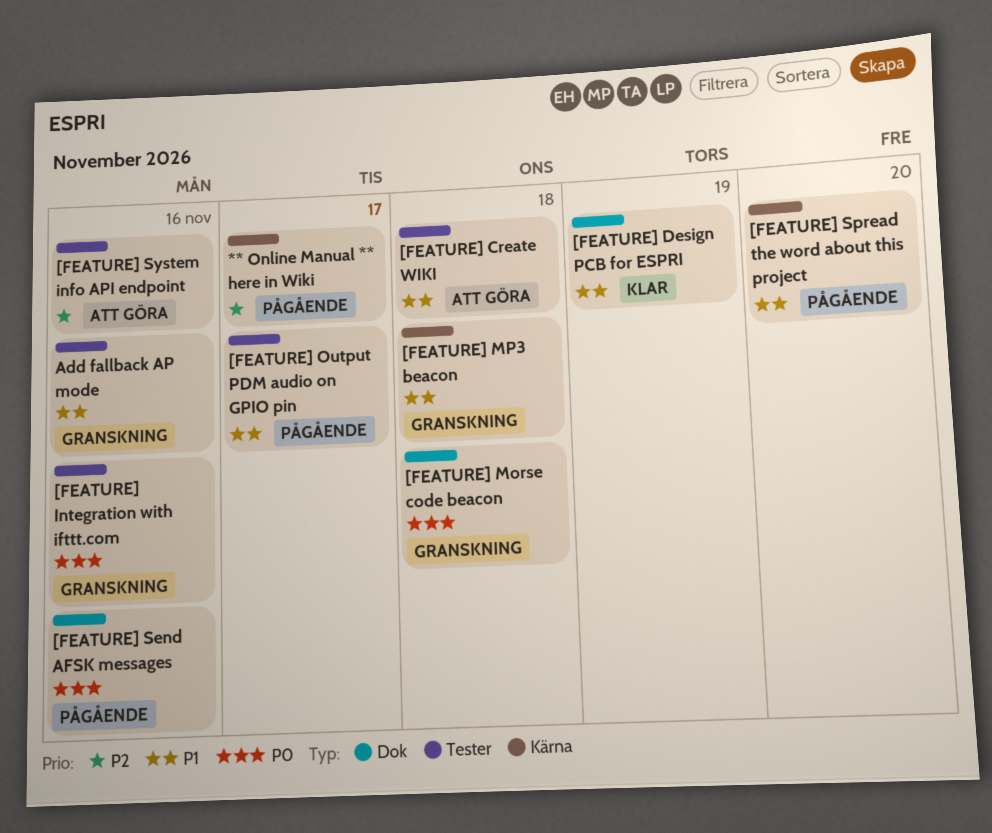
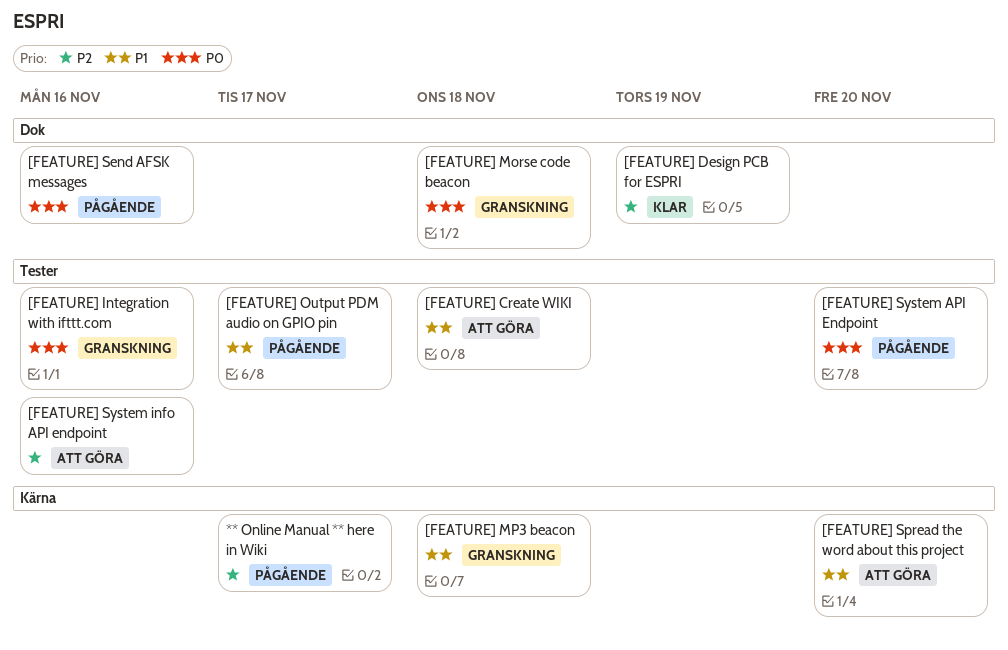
[FEATURE] Design PCB for ESPRI, priority: P1 -> P2
[FEATURE] Spread the word about this project, status: Pågående -> Att göra
[FEATURE] System API Endpoint: none -> present
Add fallback AP mode: present -> none

